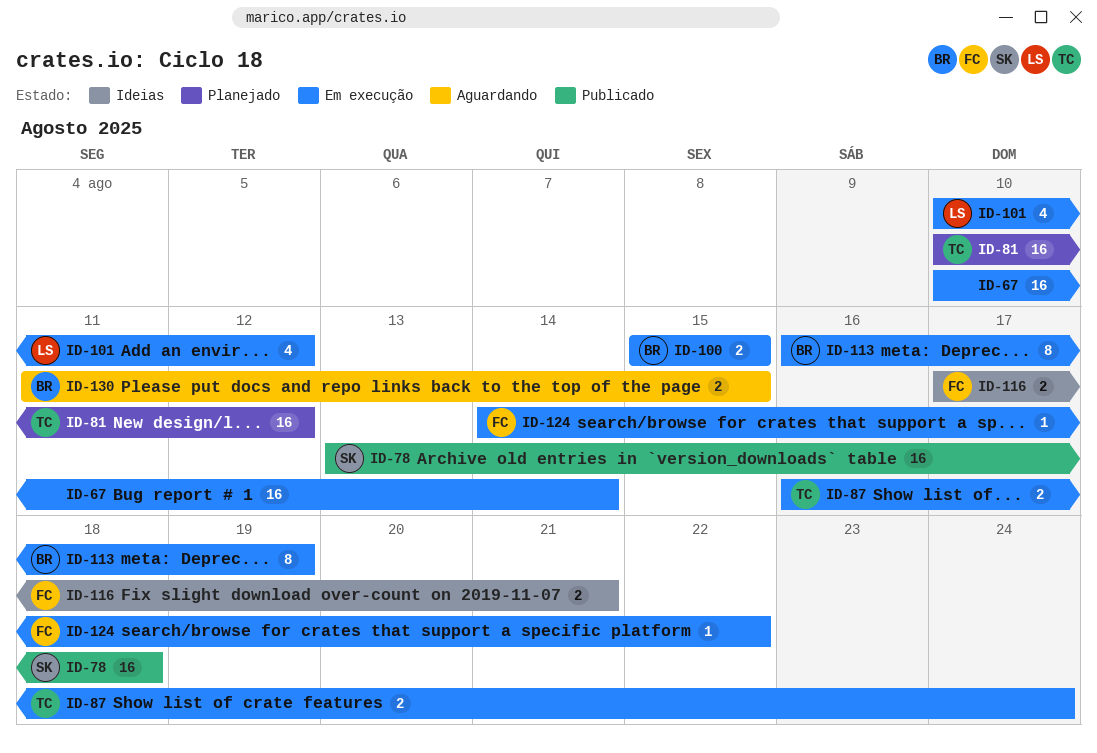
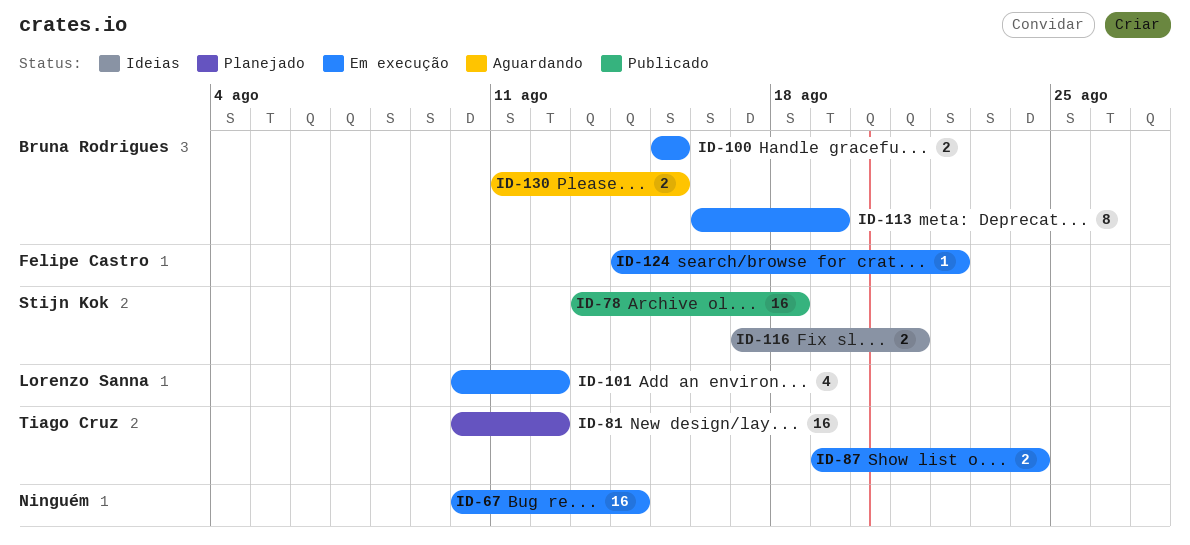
ID-87, start: Aug 16 -> Aug 19
ID-116, owner: Felipe Castro -> Stijn Kok

